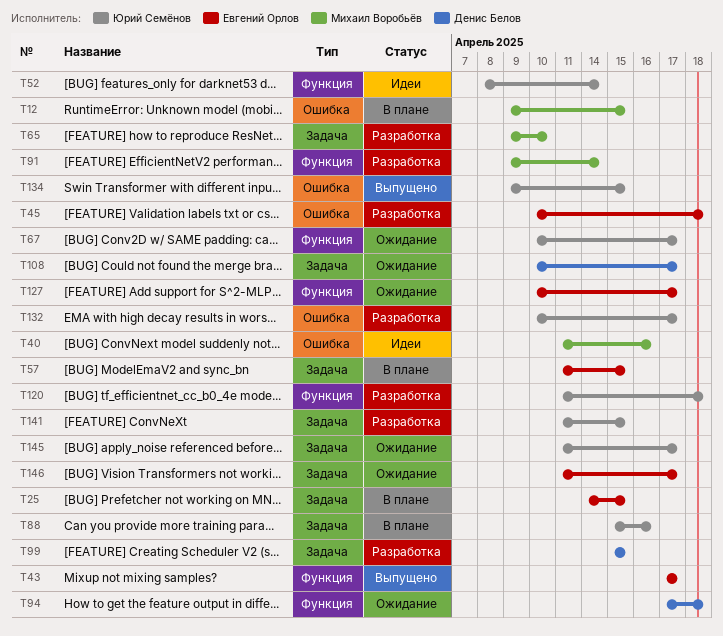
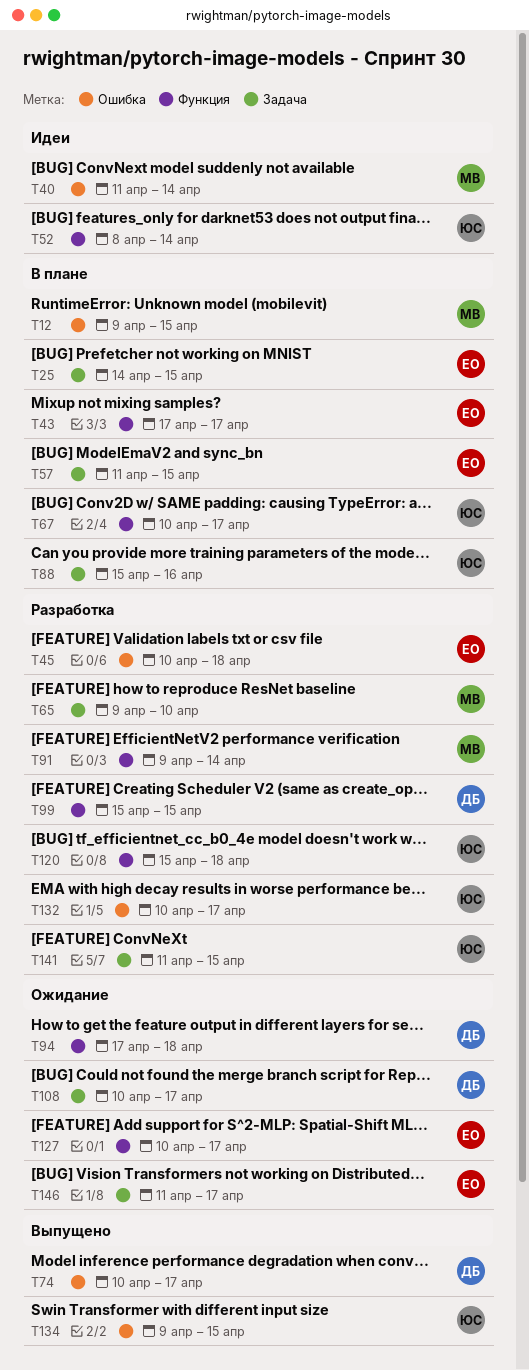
T40, due: Apr 16 -> Apr 14
T43, status: Выпущено -> В плане
T67, status: Ожидание -> В плане
T74: none -> present
T99, label: Задача -> Функция
T120, start: Apr 11 -> Apr 15
T145: present -> none

